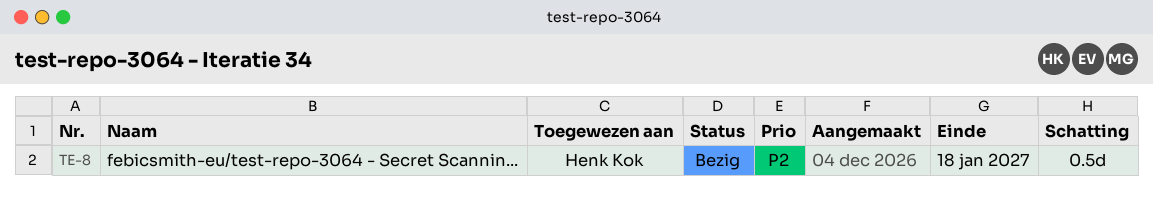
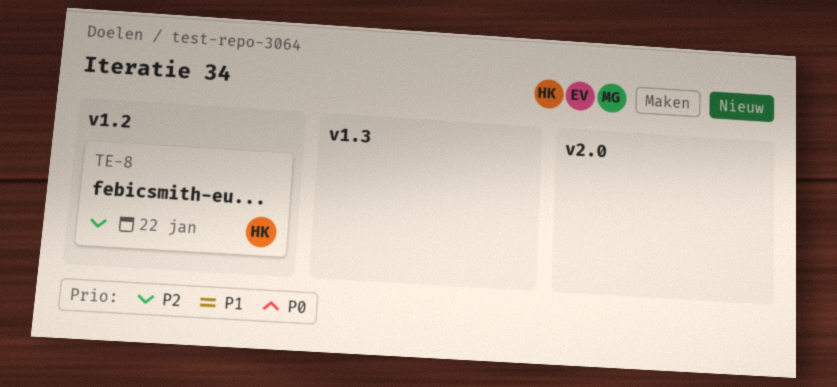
TE-8, due: Jan 18 -> Jan 22

